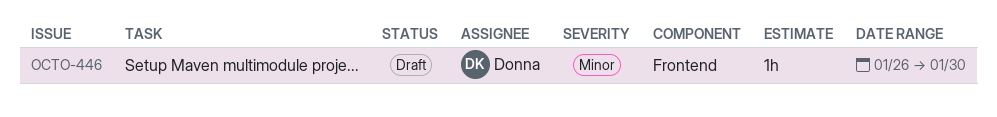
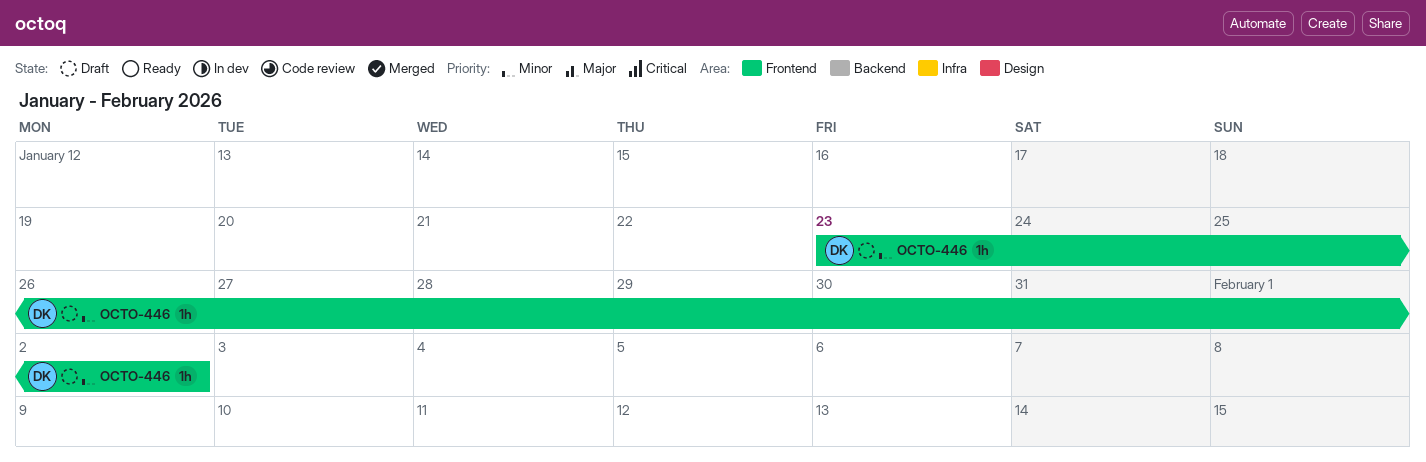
OCTO-446, start: Jan 26 -> Jan 23
OCTO-446, due: Jan 30 -> Feb 2

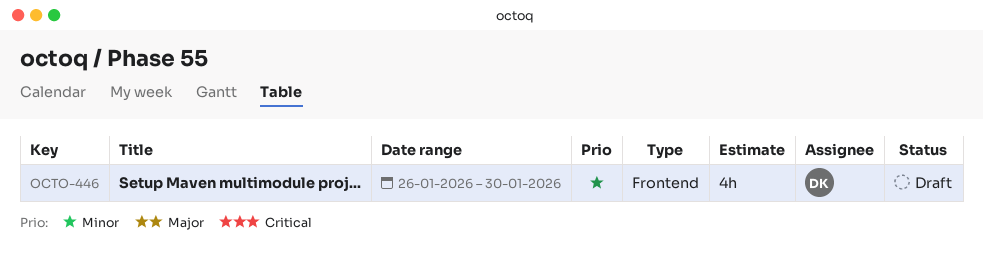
OCTO-446, estimate: 1h -> 4h
OCTO-446, start: Jan 23 -> Jan 26
OCTO-446, due: Feb 2 -> Jan 30

